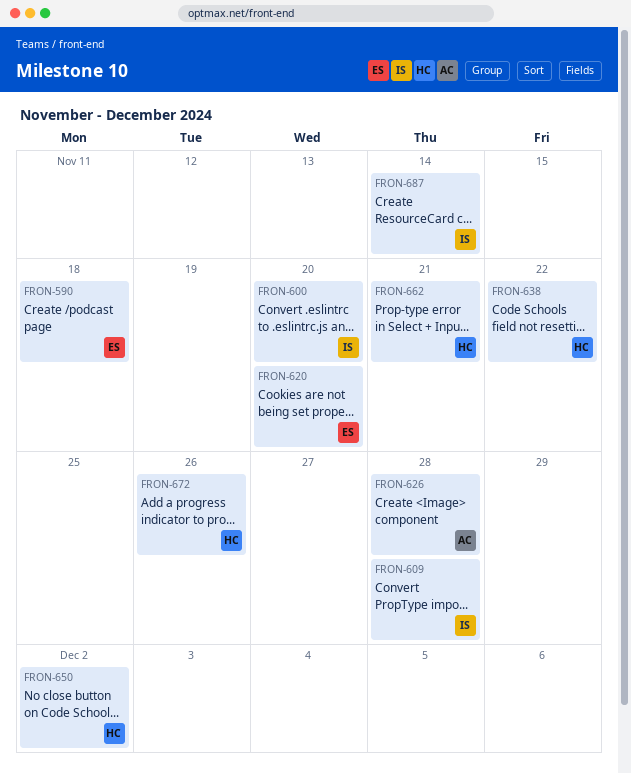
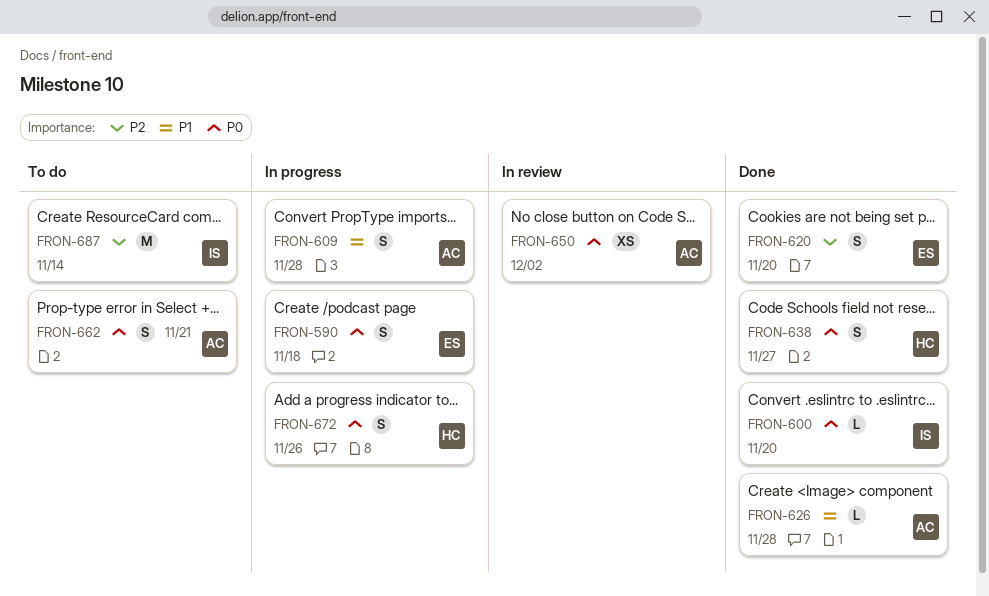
FRON-609, owner: IS -> AC
FRON-638, due: Nov 22 -> Nov 27
FRON-650, owner: HC -> AC
FRON-662, owner: HC -> AC

